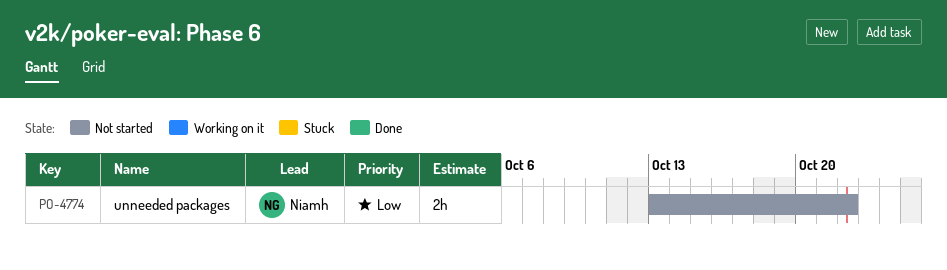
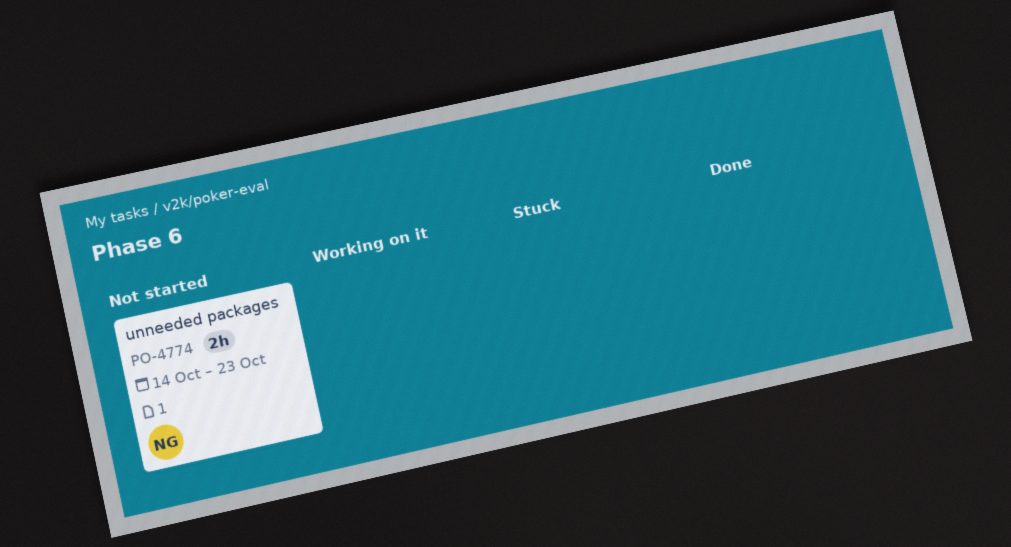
PO-4774, start: Oct 13 -> Oct 14
PO-4774, due: Oct 22 -> Oct 23

